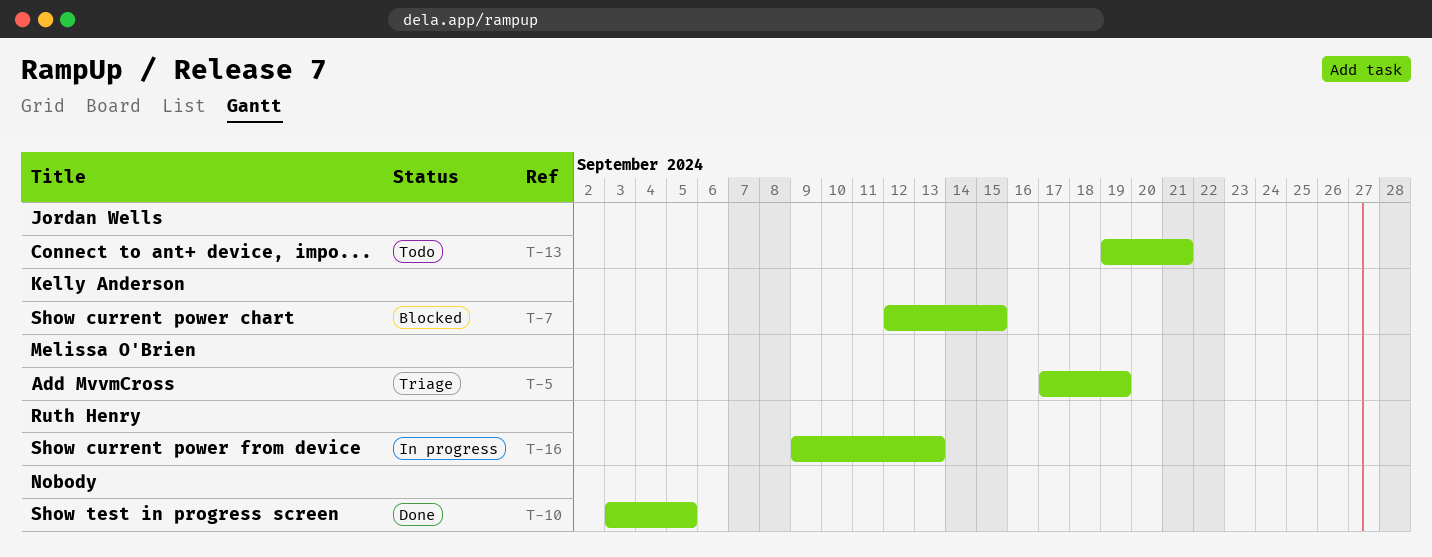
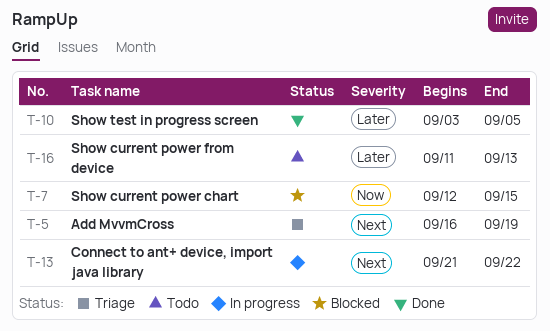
T-5, start: Sep 17 -> Sep 16
T-13, status: Todo -> In progress
T-13, start: Sep 19 -> Sep 21
T-13, due: Sep 21 -> Sep 22
T-16, status: In progress -> Todo
T-16, start: Sep 9 -> Sep 11

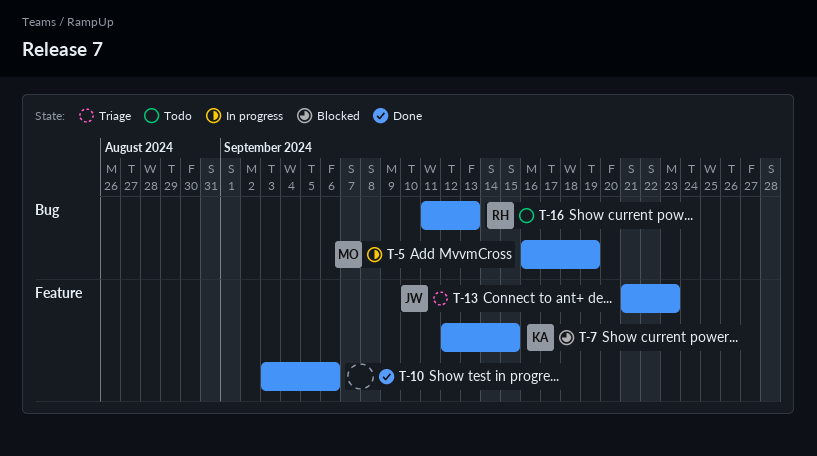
T-5, status: Triage -> In progress
T-10, due: Sep 5 -> Sep 6
T-13, status: In progress -> Triage
T-13, due: Sep 22 -> Sep 23

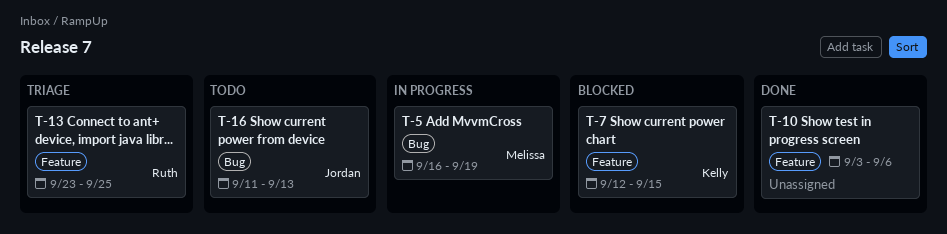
T-13, owner: Jordan -> Ruth
T-13, start: Sep 21 -> Sep 23
T-13, due: Sep 23 -> Sep 25
T-16, owner: Ruth -> Jordan

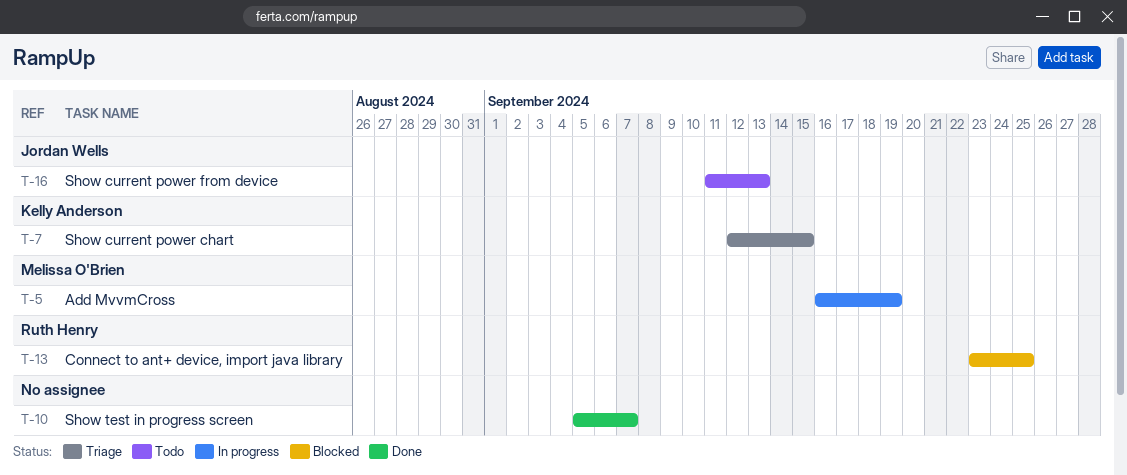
T-7, status: Blocked -> Triage
T-10, start: Sep 3 -> Sep 5
T-10, due: Sep 6 -> Sep 7
T-13, status: Triage -> Blocked

